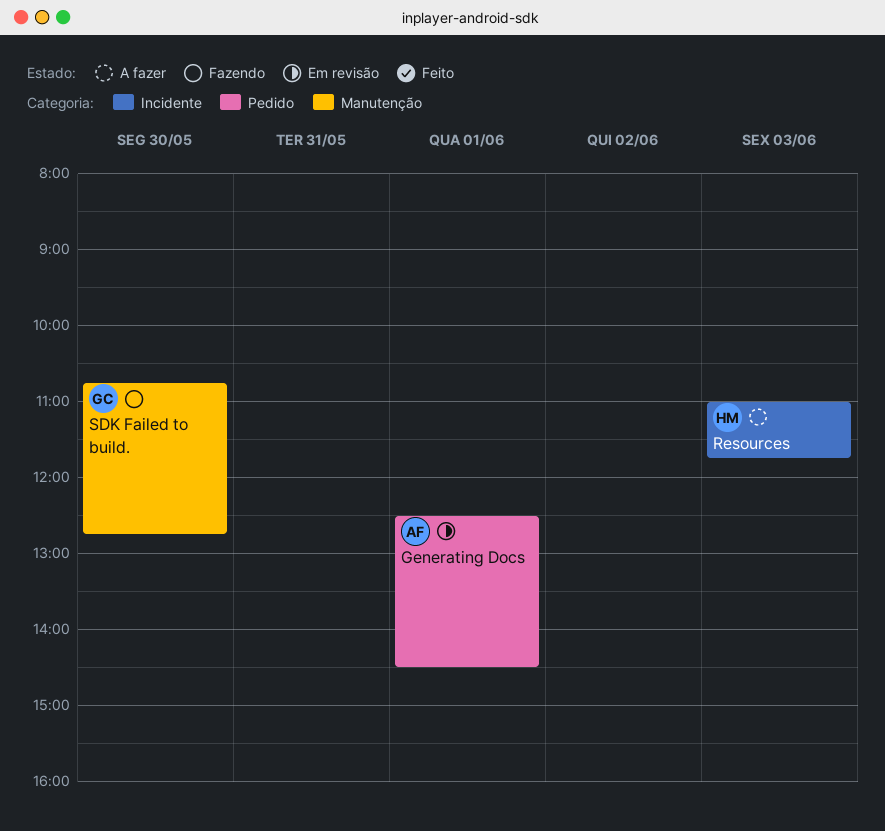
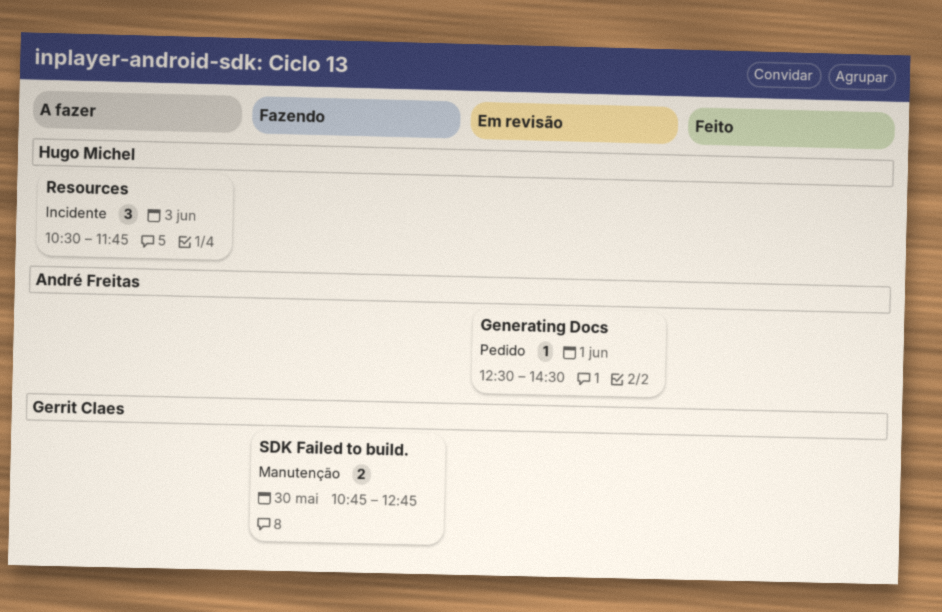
Resources, begins: 11:00 -> 10:30

